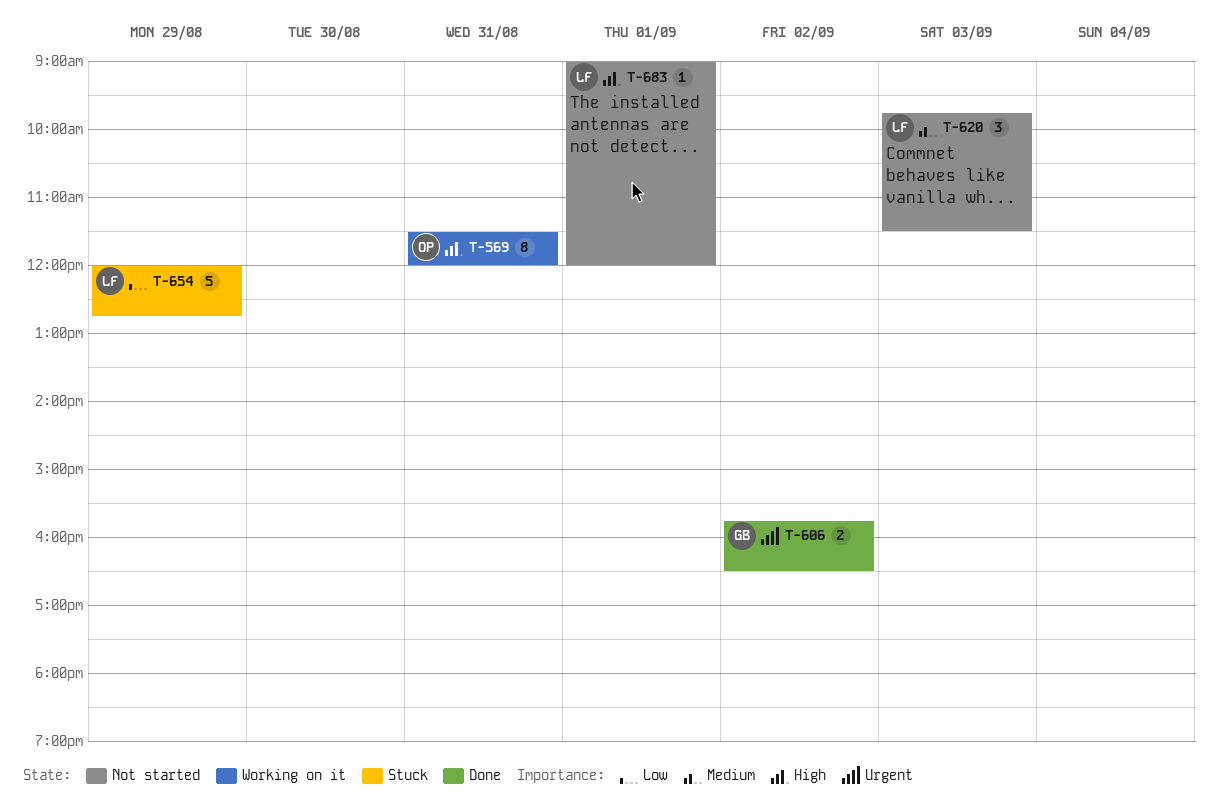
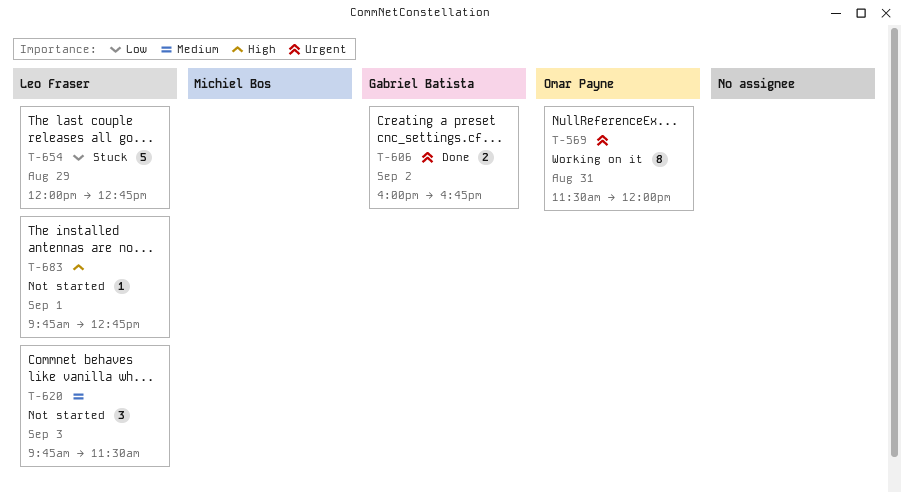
T-569, priority: High -> Urgent
T-606, begins: 15:45 -> 16:00
T-606, ends: 16:30 -> 16:45
T-683, begins: 09:00 -> 09:45
T-683, ends: 12:00 -> 12:45

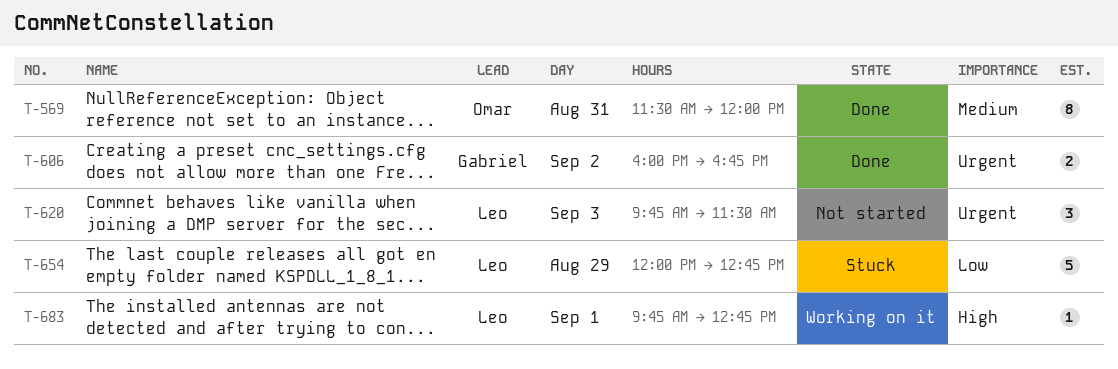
T-569, status: Working on it -> Done
T-569, priority: Urgent -> Medium
T-620, priority: Medium -> Urgent
T-683, status: Not started -> Working on it

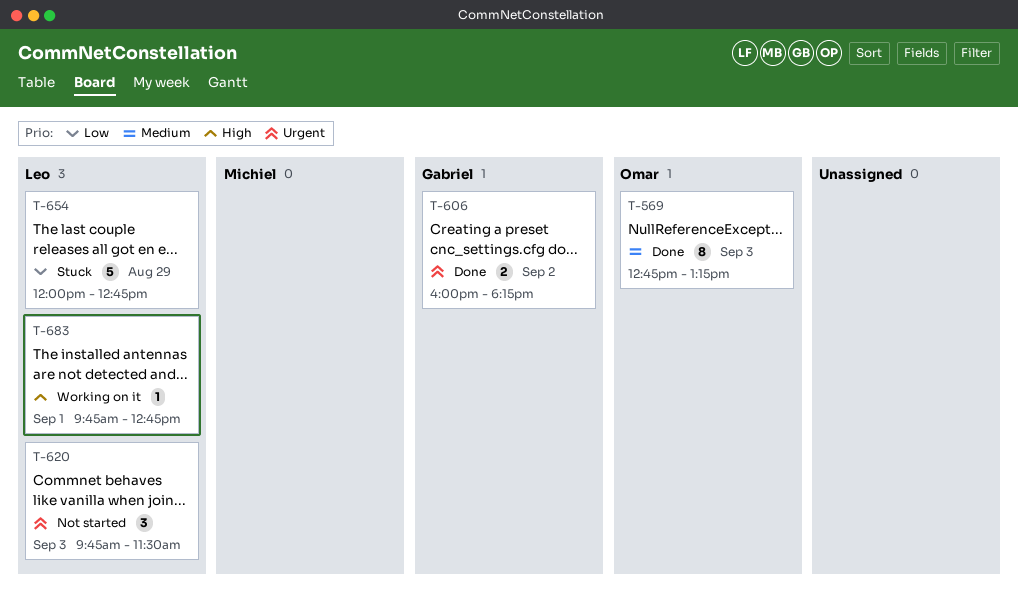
T-569, day: Aug 31 -> Sep 3
T-569, begins: 11:30 -> 12:45
T-569, ends: 12:00 -> 13:15
T-606, ends: 16:45 -> 18:15

